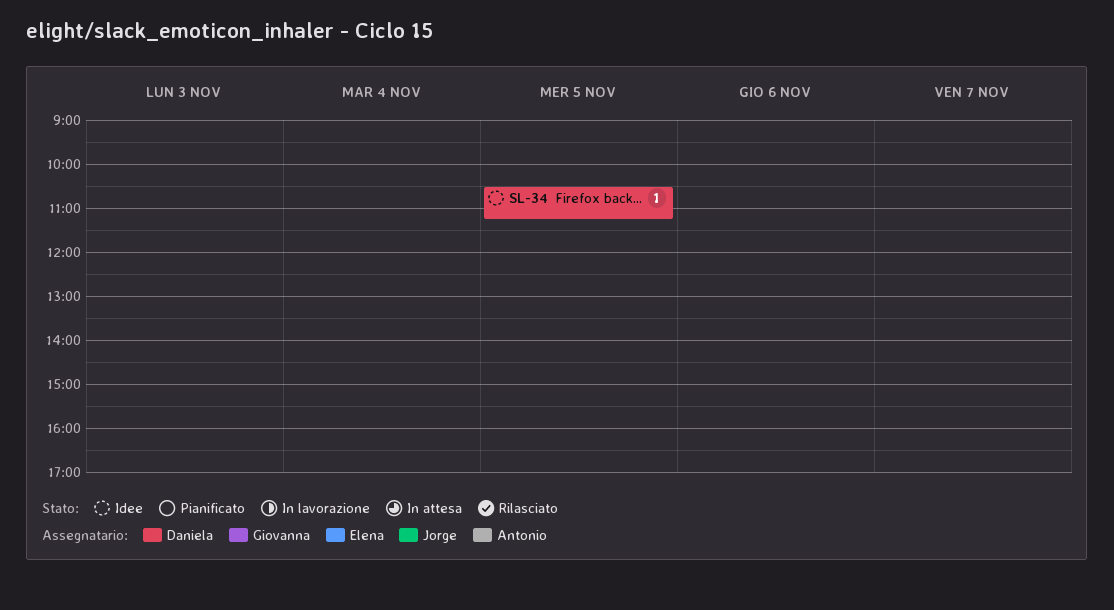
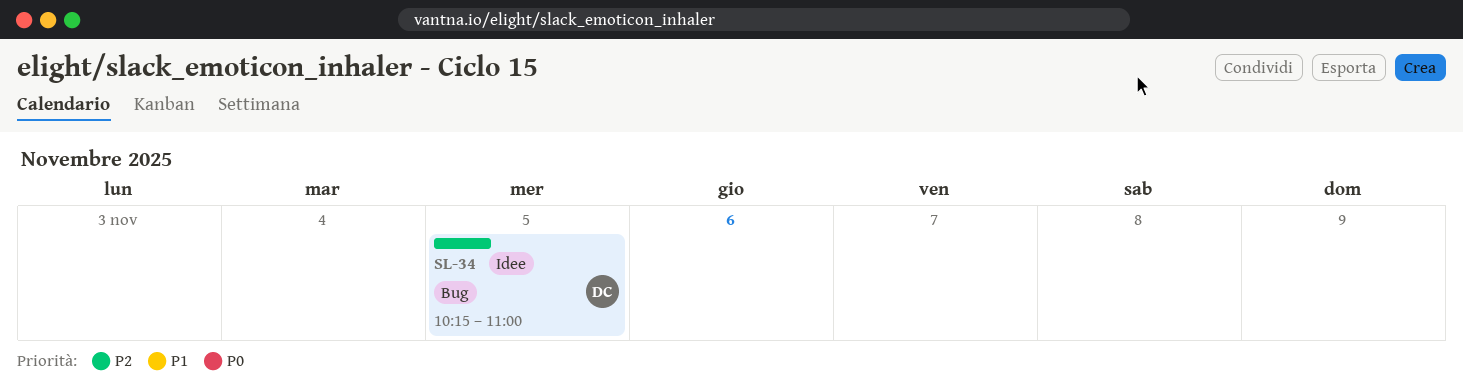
SL-34, begins: 10:30 -> 10:15
SL-34, ends: 11:15 -> 11:00

